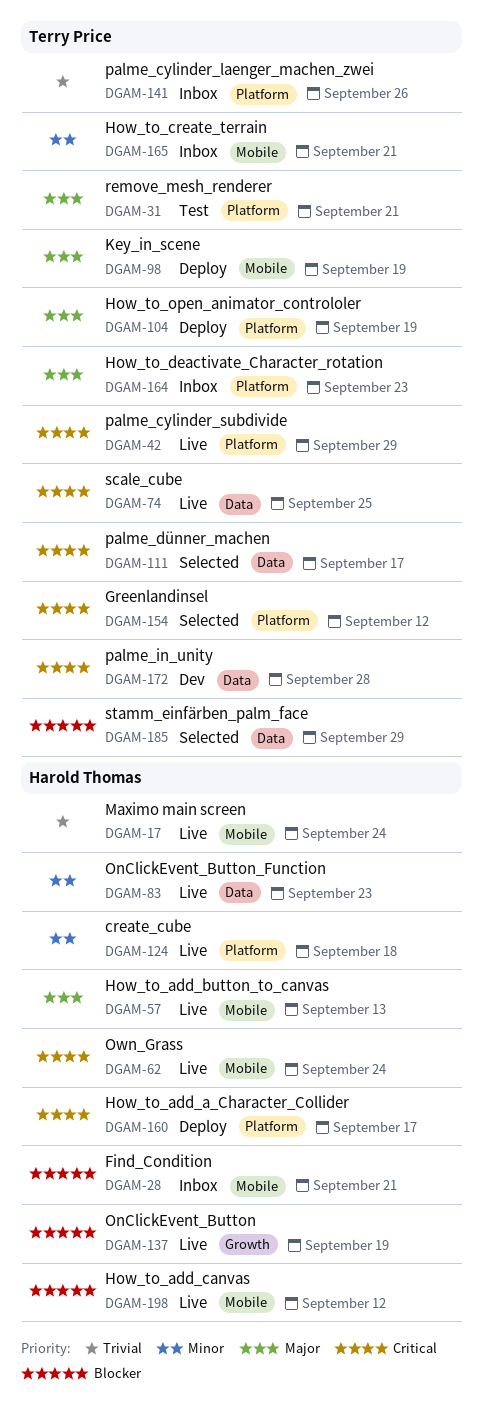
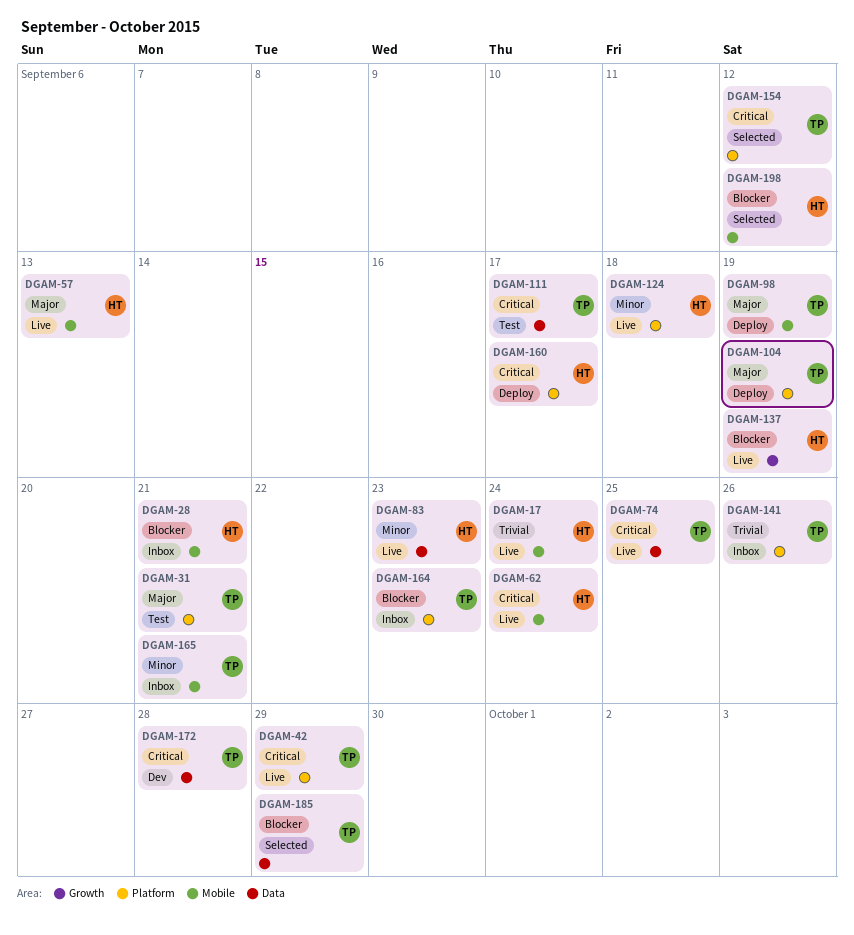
DGAM-111, status: Selected -> Test
DGAM-164, priority: Major -> Blocker
DGAM-198, status: Live -> Selected

